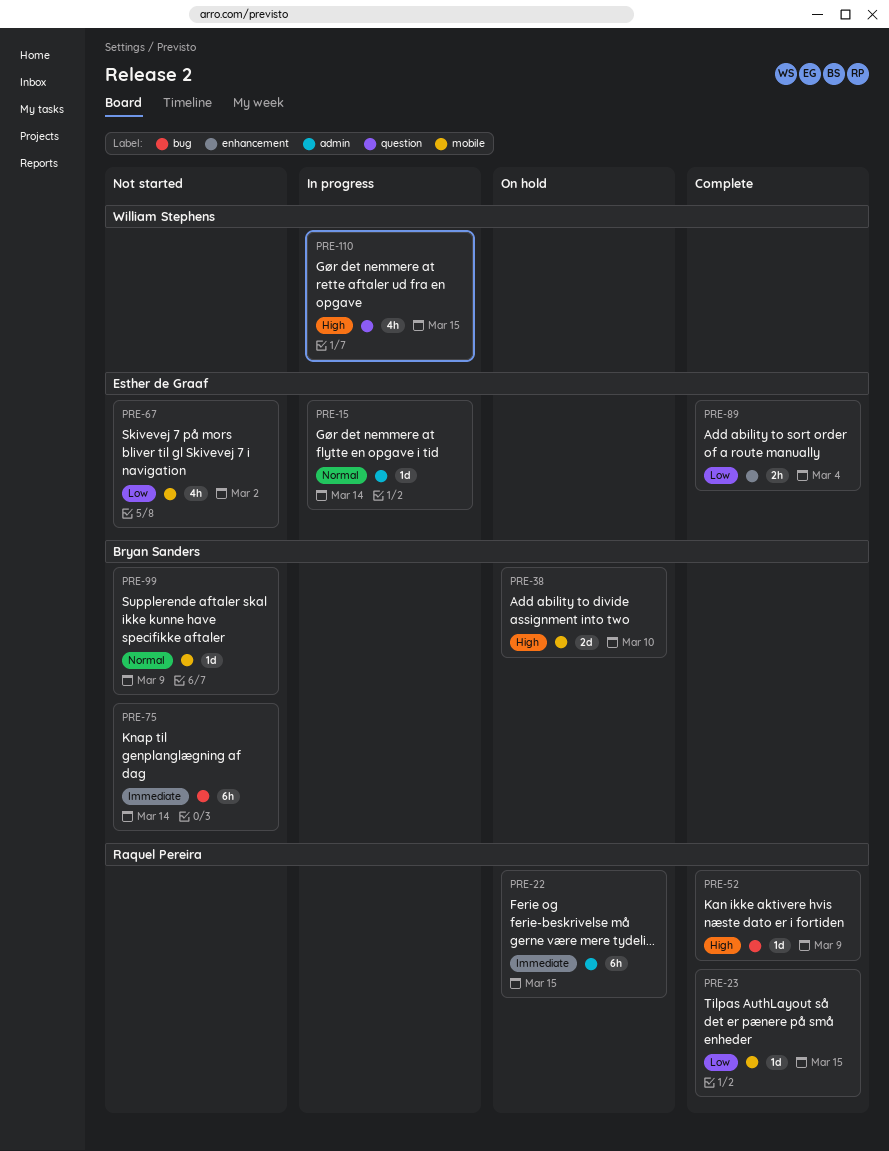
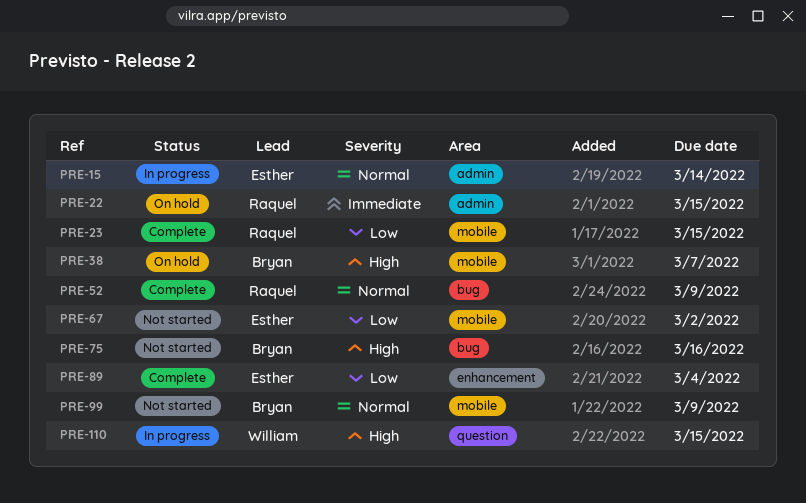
PRE-38, due: Mar 10 -> Mar 7
PRE-52, priority: High -> Normal
PRE-75, priority: Immediate -> High
PRE-75, due: Mar 14 -> Mar 16

